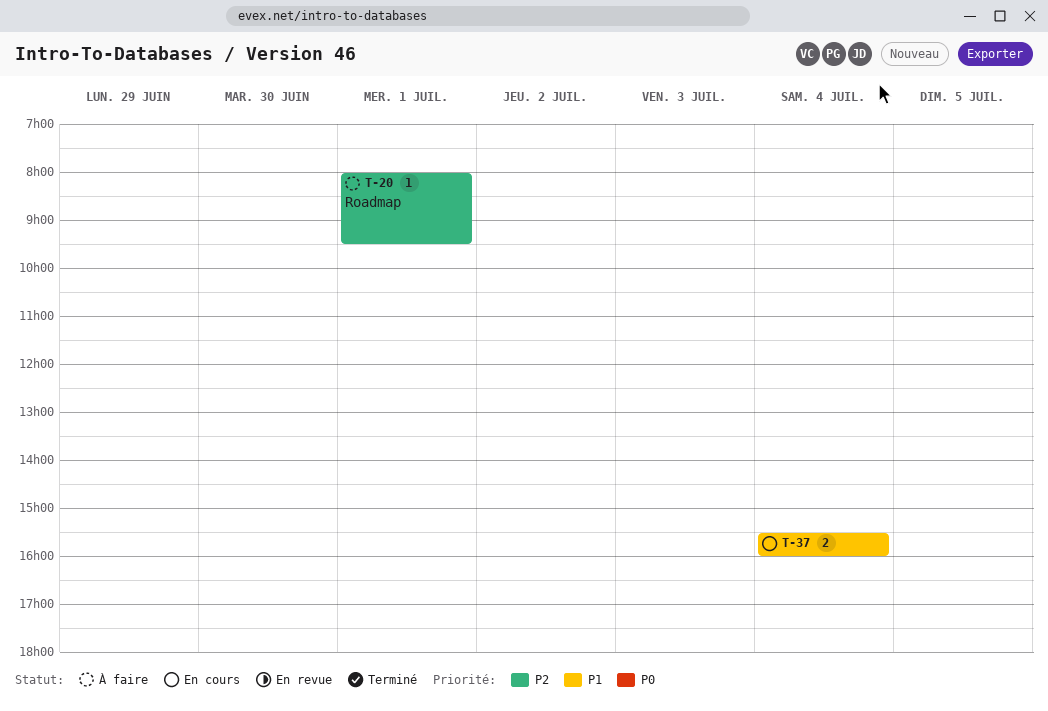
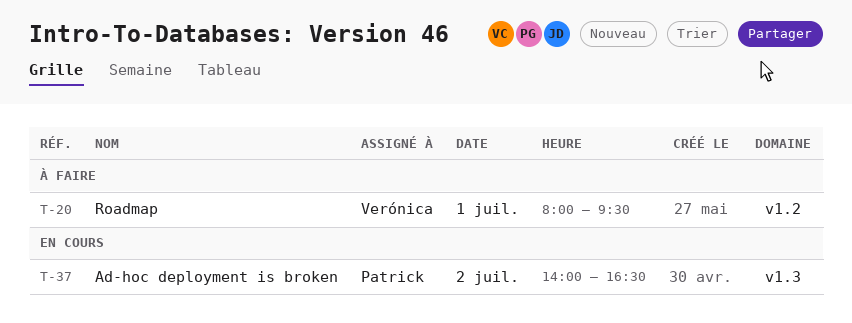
T-37, day: Jul 4 -> Jul 2
T-37, begins: 15:30 -> 14:00
T-37, ends: 16:00 -> 16:30

